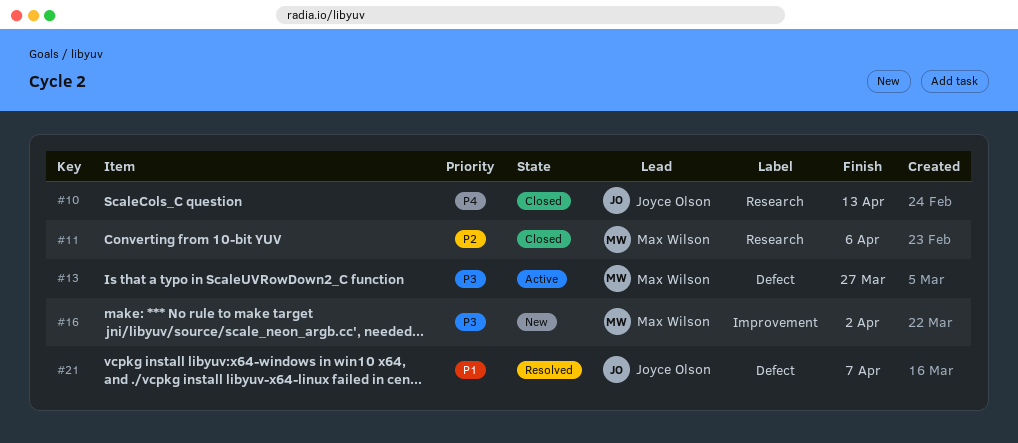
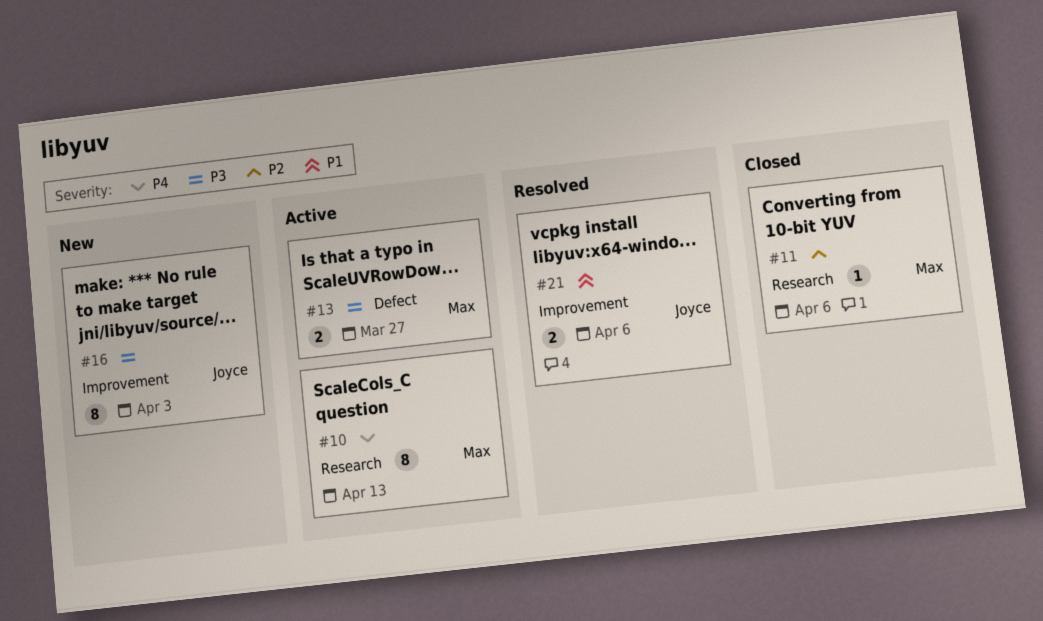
#10, status: Closed -> Active
#10, owner: Joyce Olson -> Max Wilson
#16, owner: Max Wilson -> Joyce Olson
#16, due: Apr 2 -> Apr 3
#21, label: Defect -> Improvement
#21, due: Apr 7 -> Apr 6

